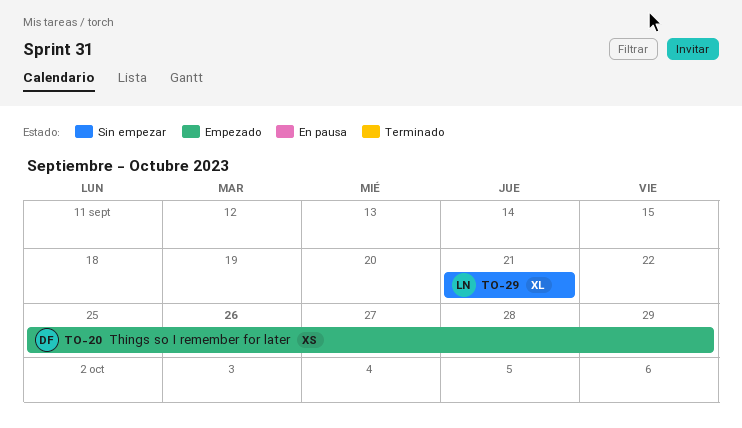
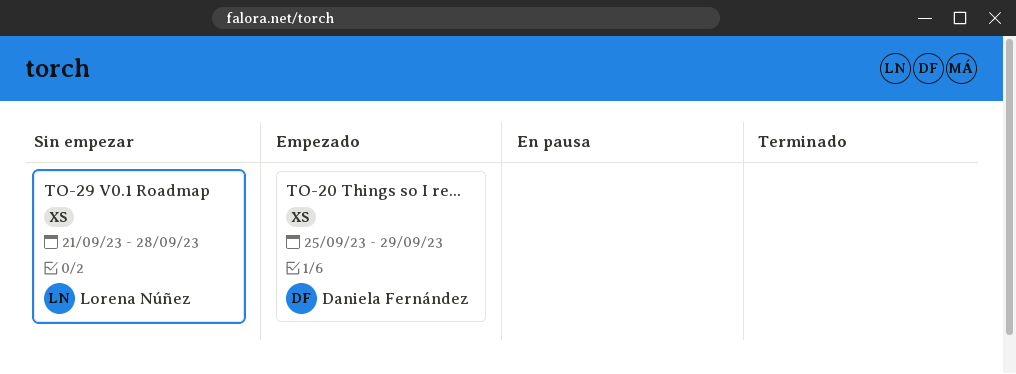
TO-29, estimate: XL -> XS
TO-29, due: Sep 21 -> Sep 28

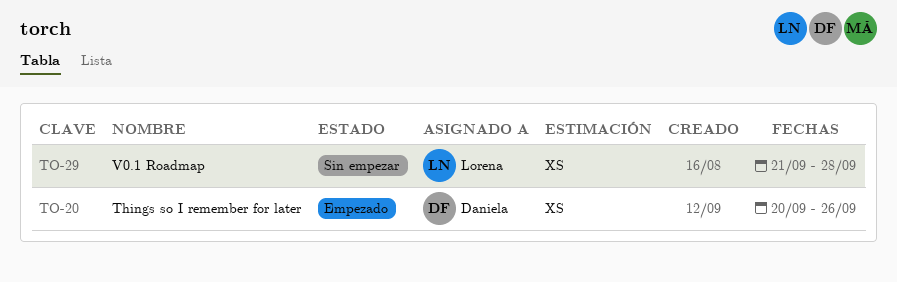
TO-20, start: Sep 25 -> Sep 20
TO-20, due: Sep 29 -> Sep 26

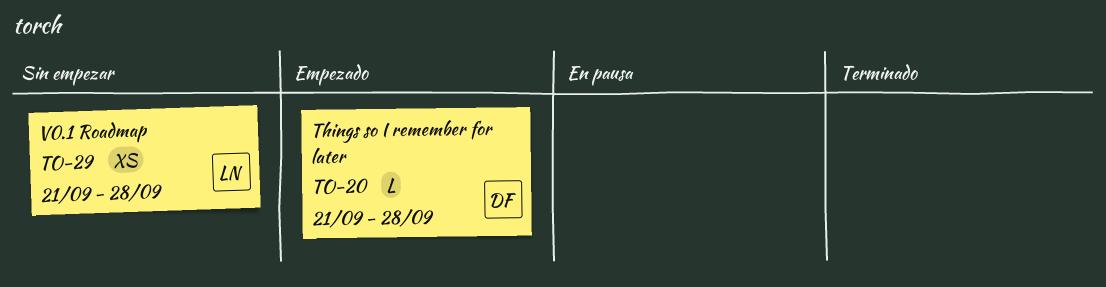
TO-20, estimate: XS -> L
TO-20, start: Sep 20 -> Sep 21
TO-20, due: Sep 26 -> Sep 28

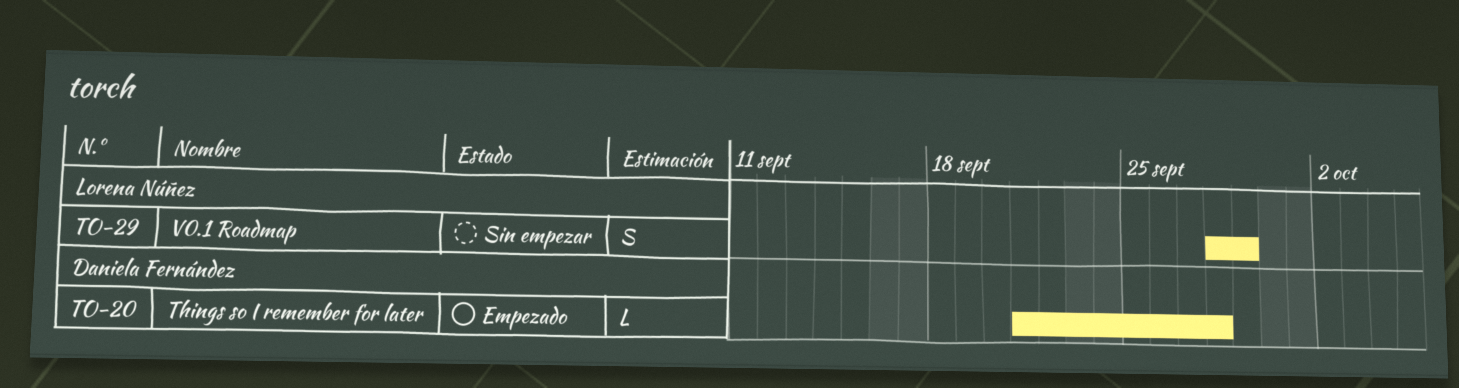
TO-29, estimate: XS -> S
TO-29, start: Sep 21 -> Sep 28
TO-29, due: Sep 28 -> Sep 29

